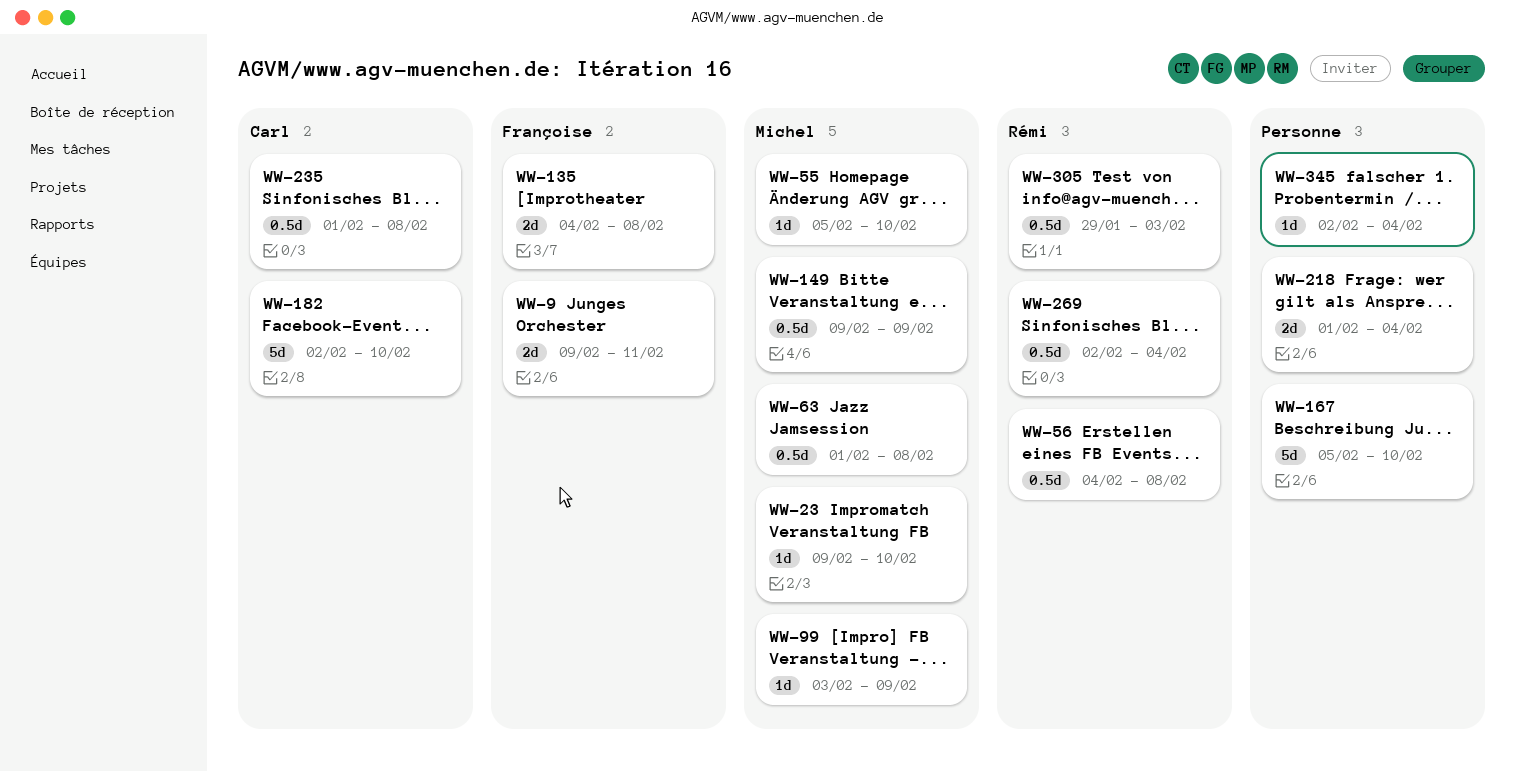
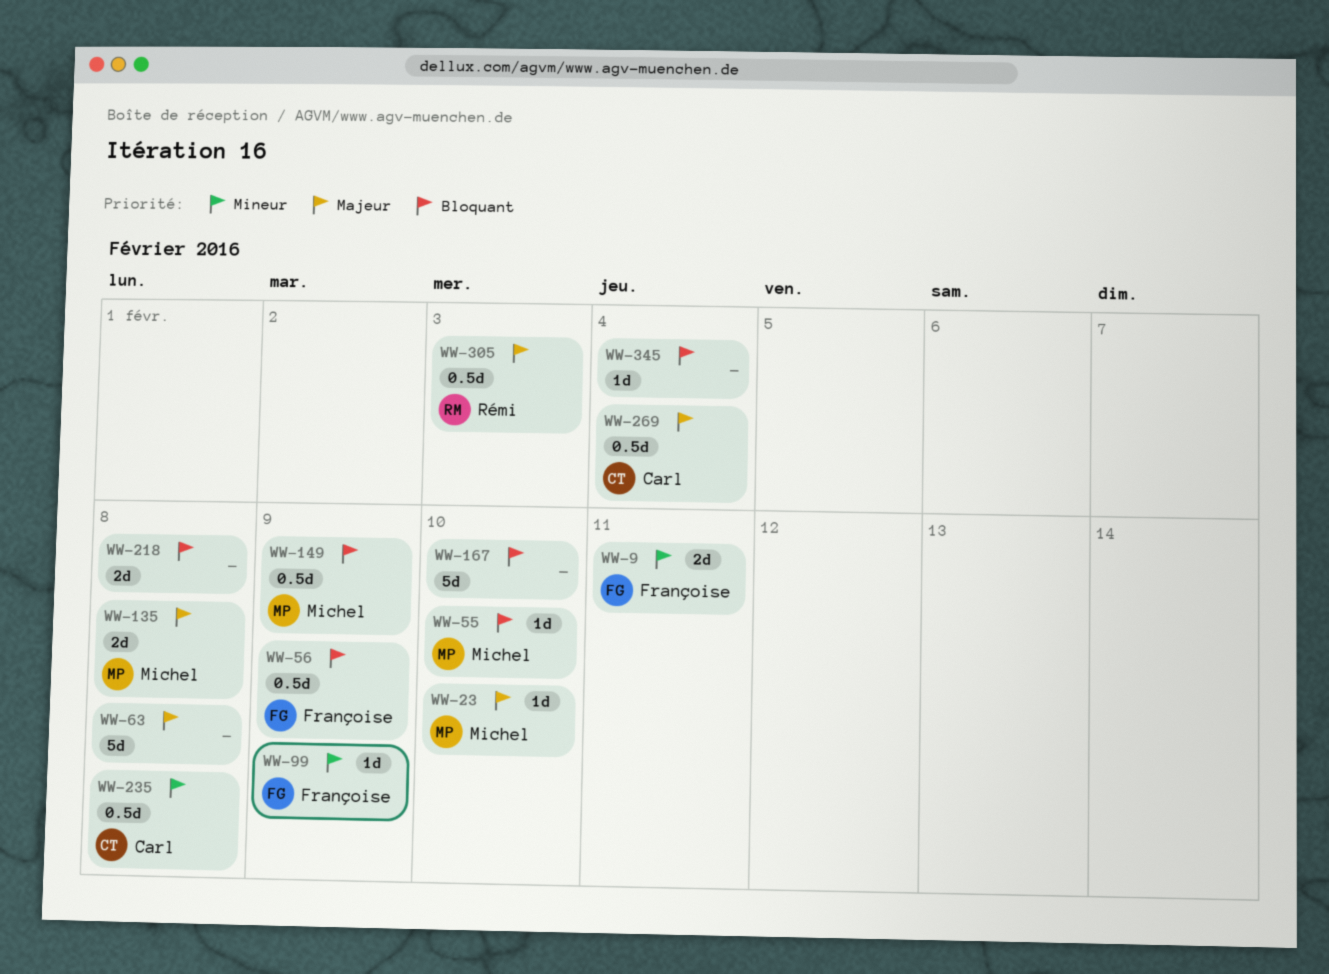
WW-56, owner: Rémi -> Françoise
WW-56, due: Feb 8 -> Feb 9
WW-63, owner: Michel -> none
WW-63, estimate: 0.5d -> 5d
WW-99, owner: Michel -> Françoise
WW-135, owner: Françoise -> Michel
WW-182: present -> none
WW-218, due: Feb 4 -> Feb 8
WW-269, owner: Rémi -> Carl

